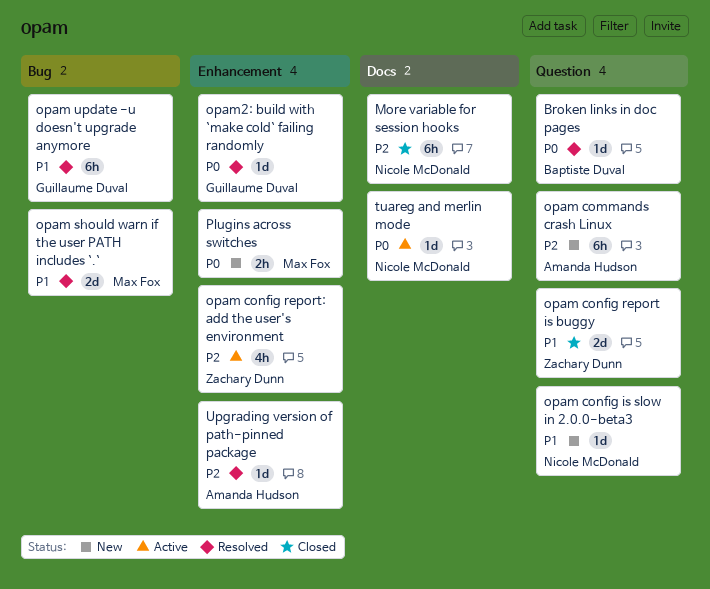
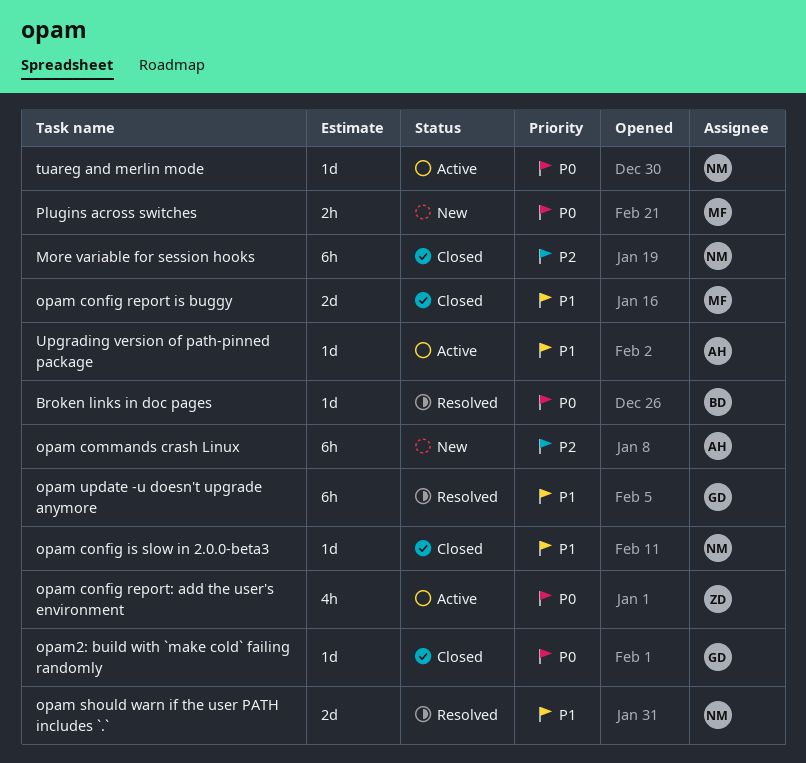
opam config is slow in 2.0.0-beta3, status: New -> Closed
opam config report is buggy, owner: Zachary Dunn -> Max Fox
opam config report: add the user's environment, priority: P2 -> P0
opam should warn if the user PATH includes `.`, owner: Max Fox -> Nicole McDonald
opam2: build with `make cold` failing randomly, status: Resolved -> Closed
Upgrading version of path-pinned package, status: Resolved -> Active
Upgrading version of path-pinned package, priority: P2 -> P1

